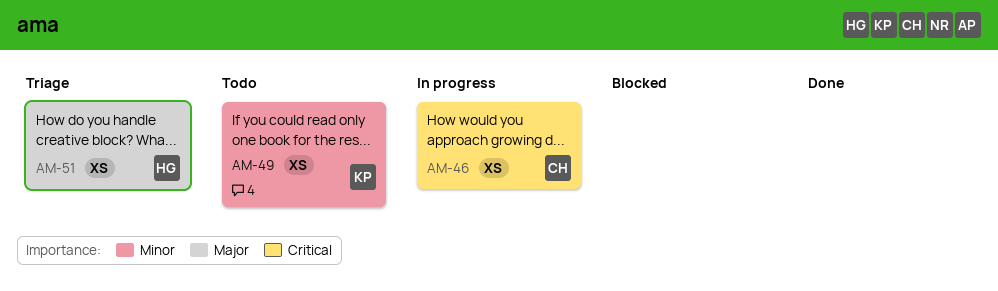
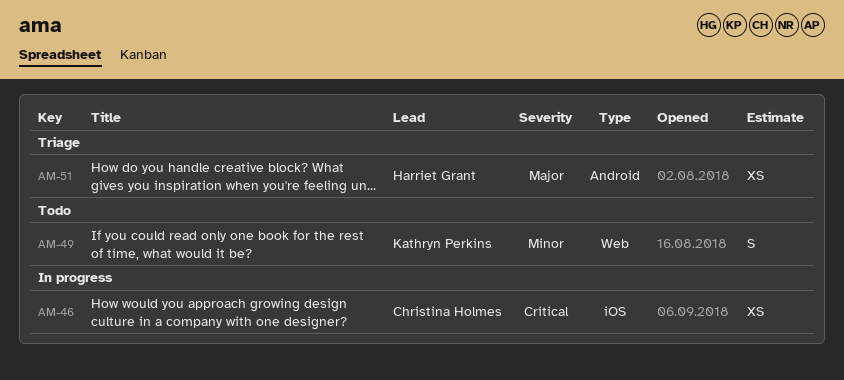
AM-49, estimate: XS -> S

